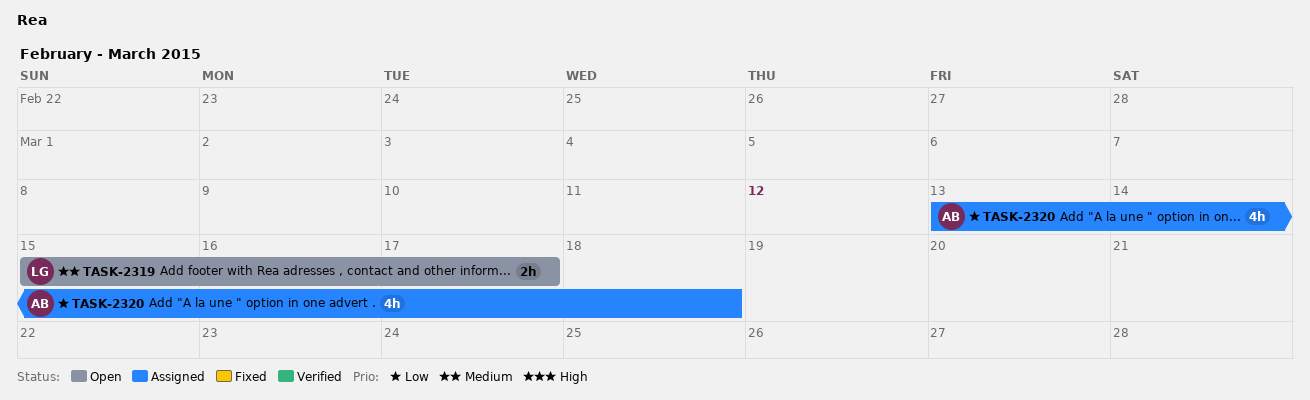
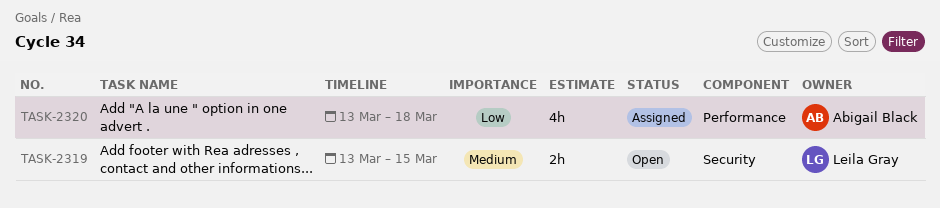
TASK-2319, start: Mar 15 -> Mar 13
TASK-2319, due: Mar 17 -> Mar 15

